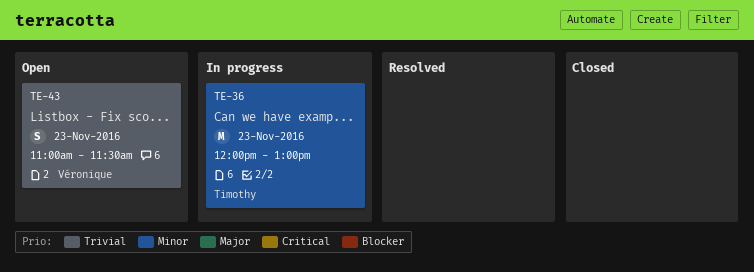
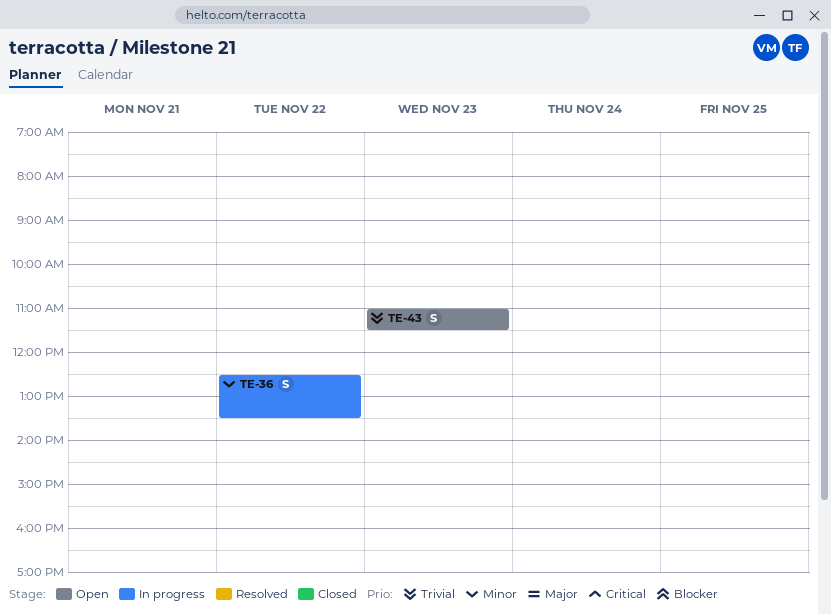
TE-36, estimate: M -> S
TE-36, day: Nov 23 -> Nov 22
TE-36, begins: 12:00 -> 12:30
TE-36, ends: 13:00 -> 13:30

